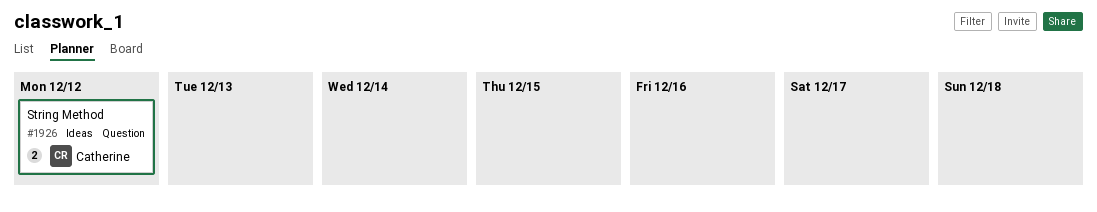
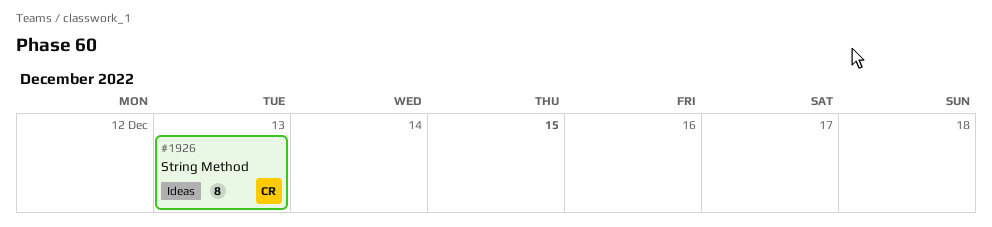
#1926, estimate: 2 -> 8
#1926, due: Dec 12 -> Dec 13

